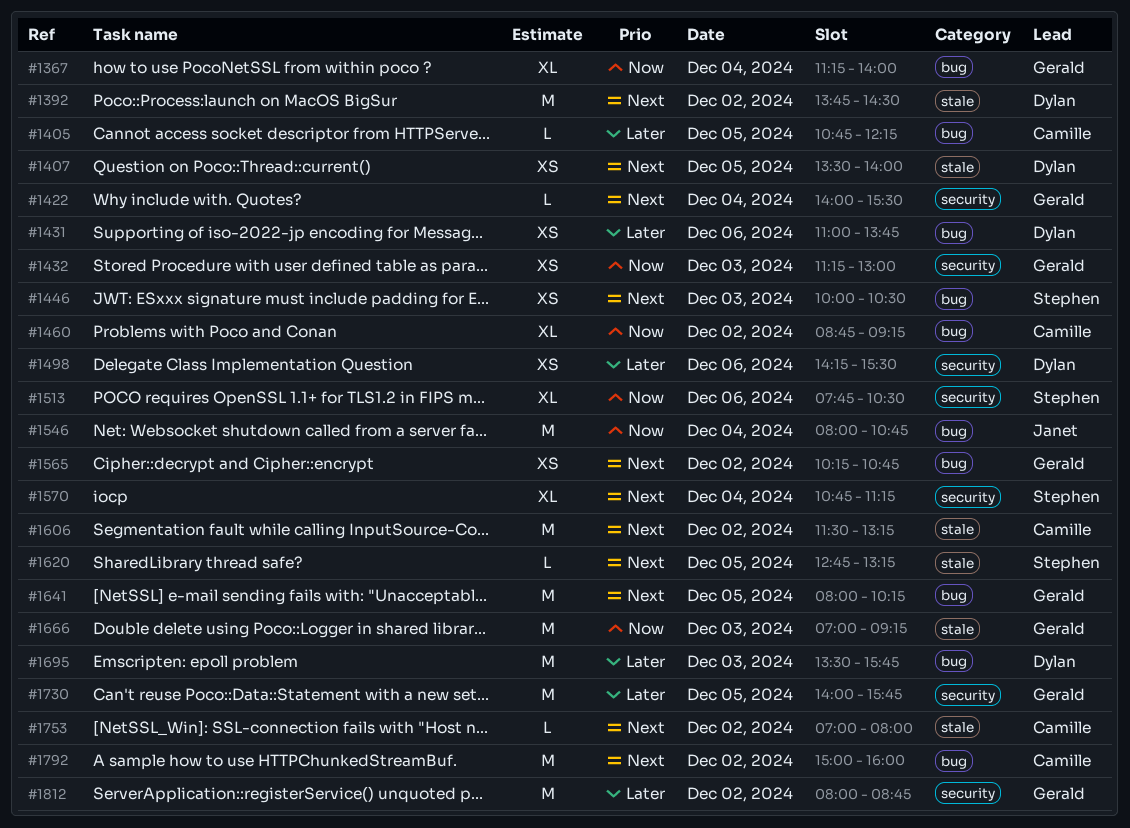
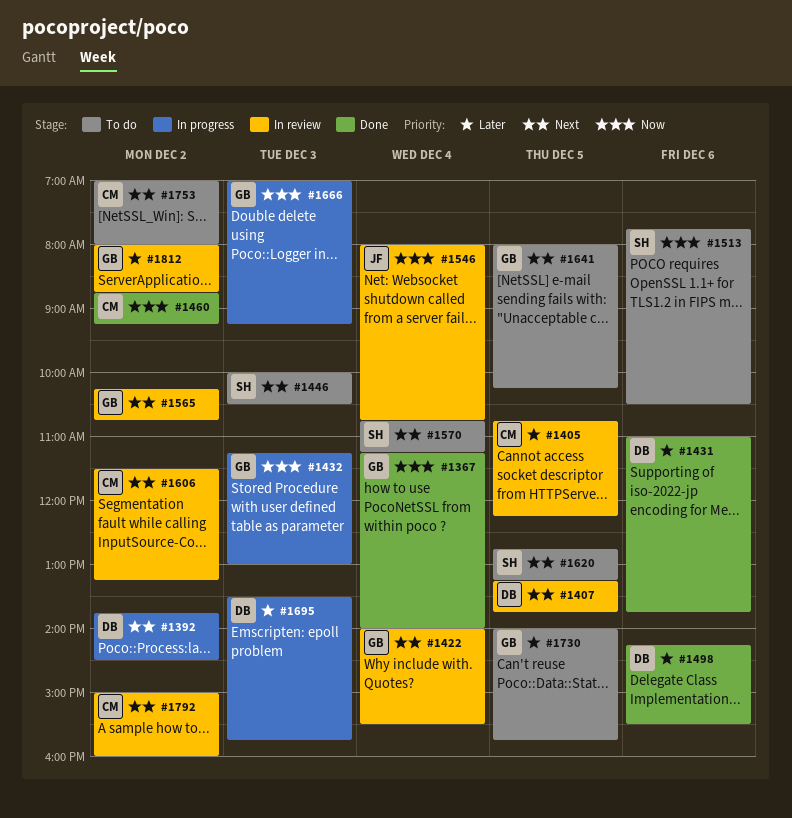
#1407, begins: 13:30 -> 13:15
#1407, ends: 14:00 -> 13:45

